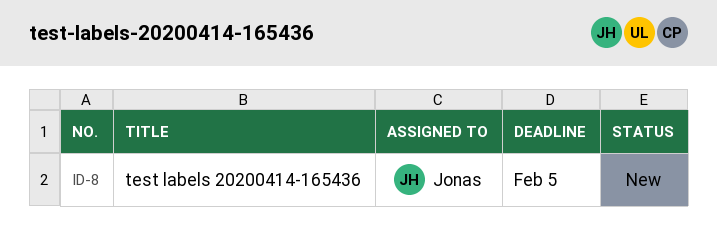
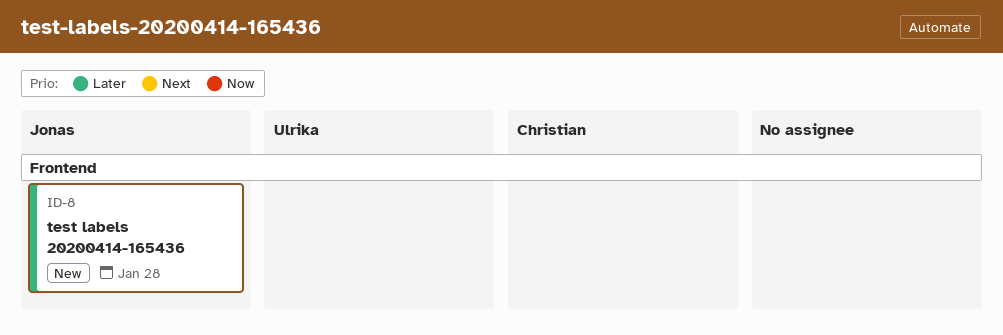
ID-8, due: Feb 5 -> Jan 28

